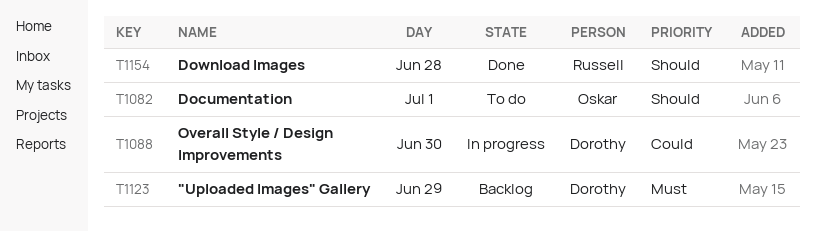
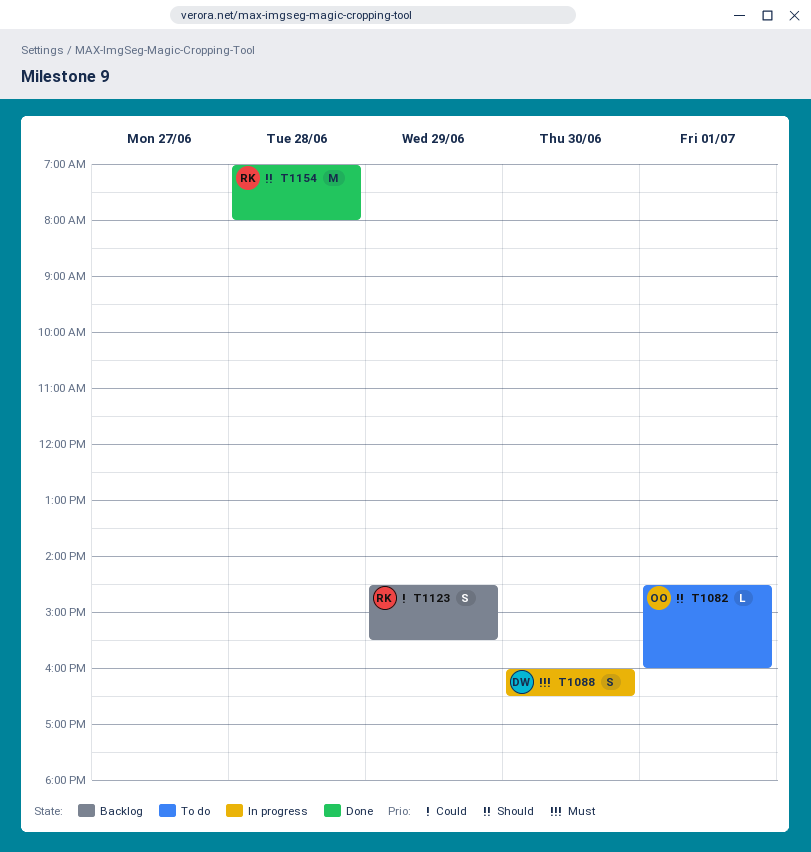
T1088, priority: Could -> Must
T1123, owner: Dorothy -> Russell
T1123, priority: Must -> Could

